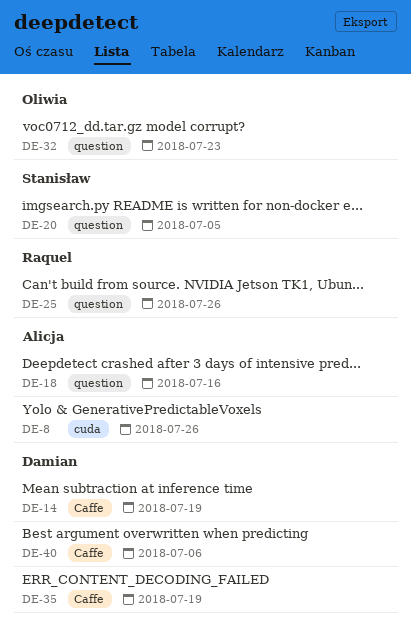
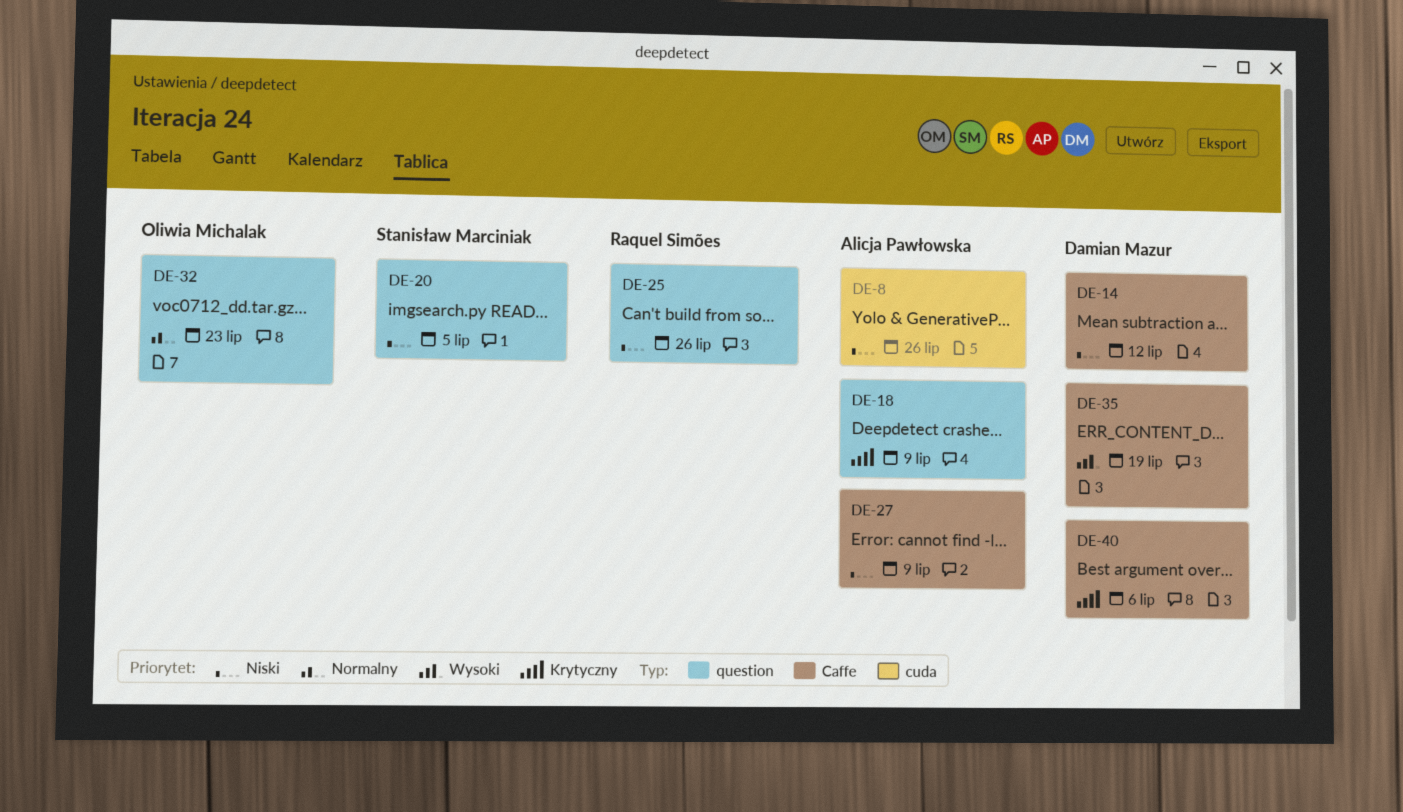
DE-14, due: Jul 19 -> Jul 12
DE-18, due: Jul 16 -> Jul 9
DE-27: none -> present

